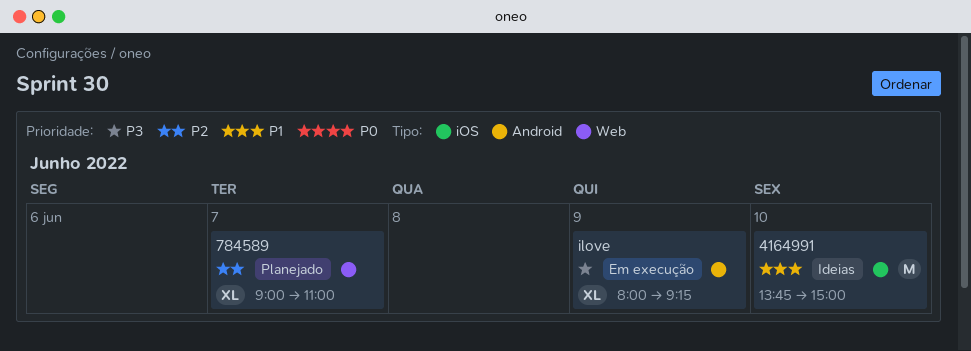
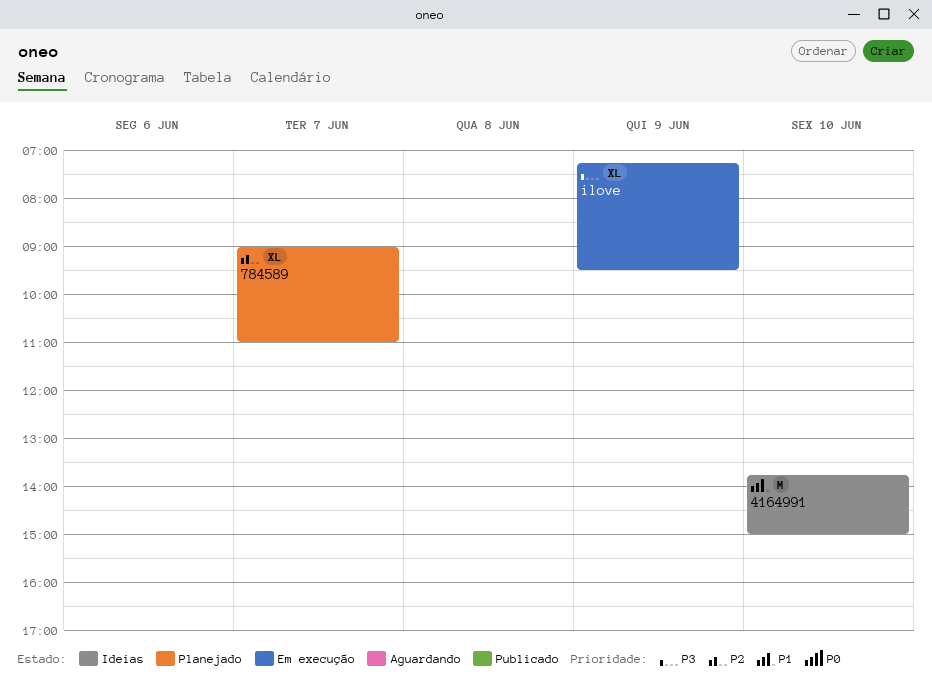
ilove, begins: 08:00 -> 07:15
ilove, ends: 09:15 -> 09:30

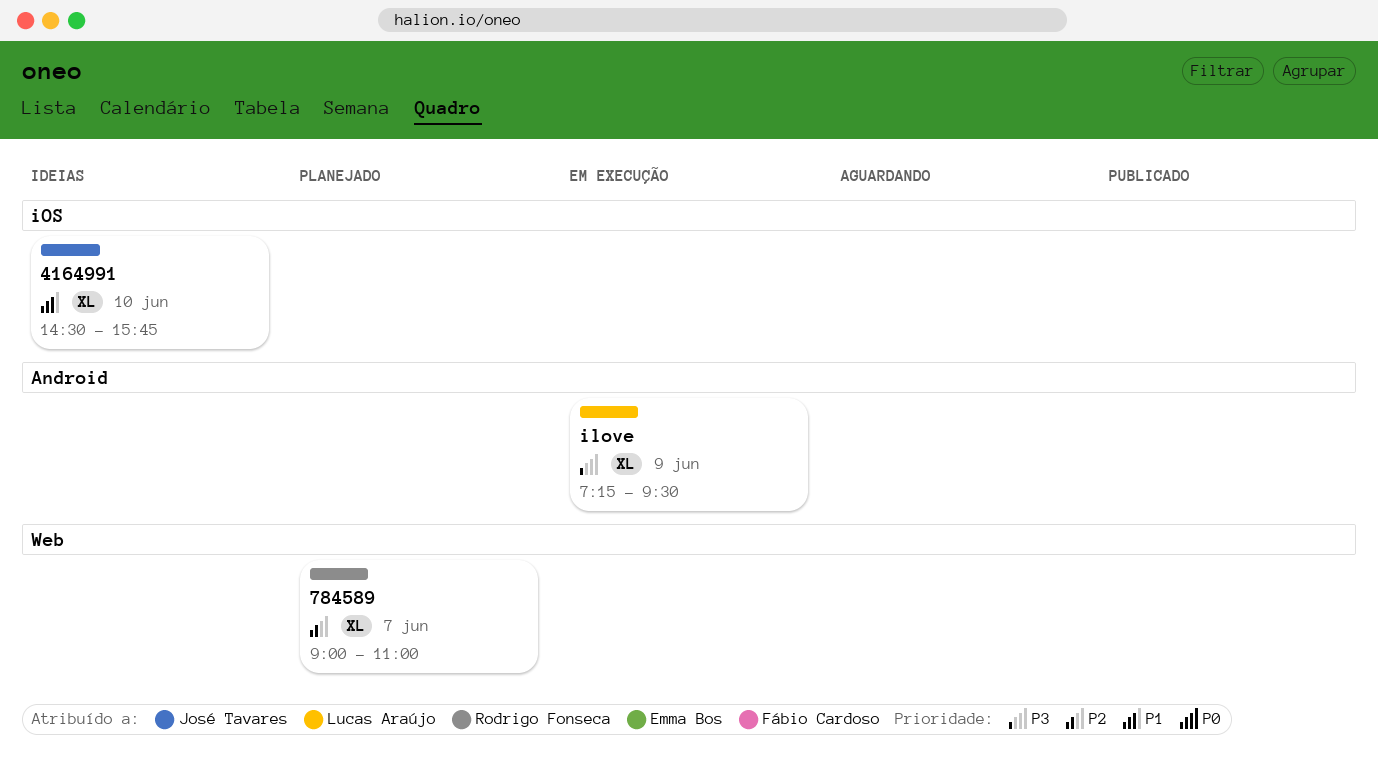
4164991, estimate: M -> XL
4164991, begins: 13:45 -> 14:30
4164991, ends: 15:00 -> 15:45

